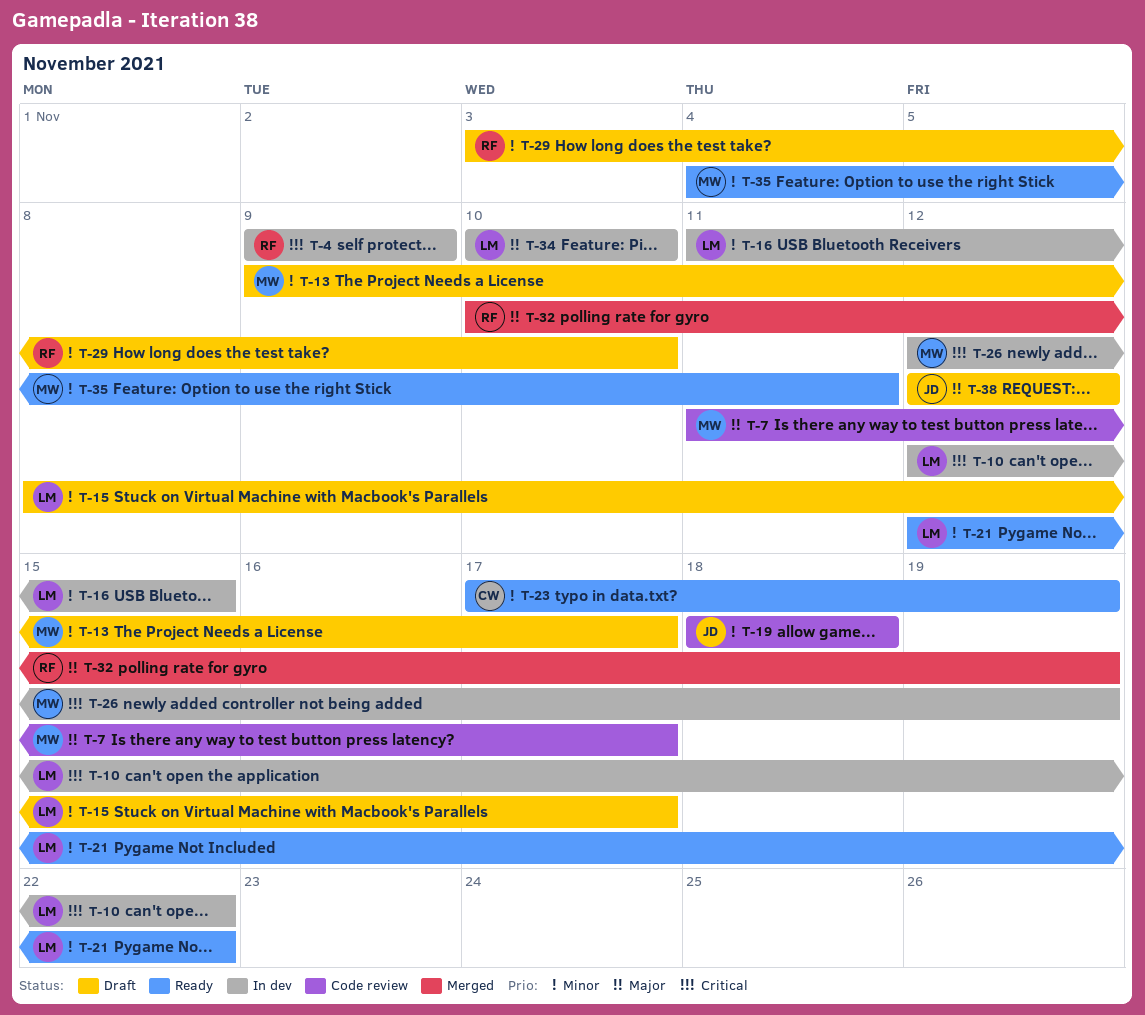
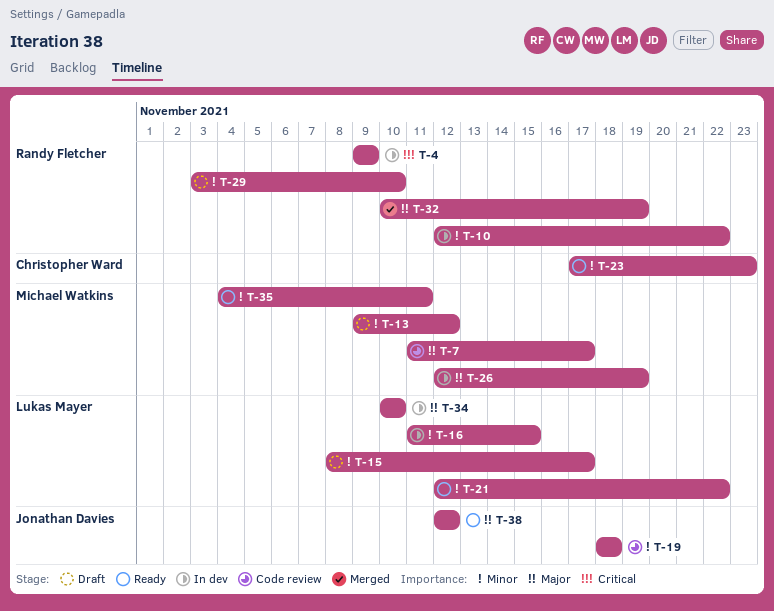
T-10, owner: Lukas Mayer -> Randy Fletcher
T-10, priority: Critical -> Minor
T-13, due: Nov 17 -> Nov 12
T-23, due: Nov 19 -> Nov 23
T-26, priority: Critical -> Major
T-38, status: Draft -> Ready

